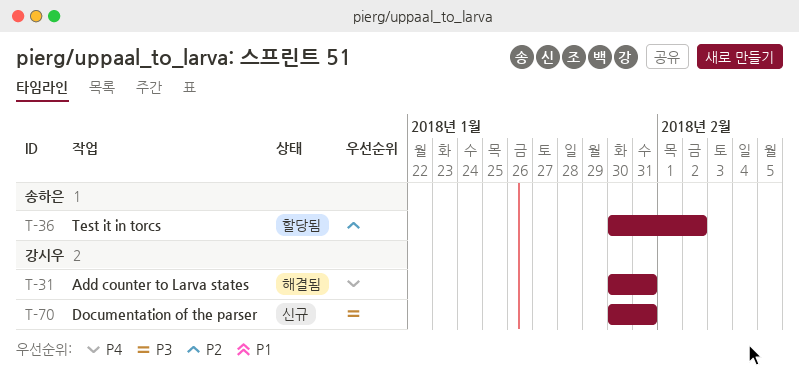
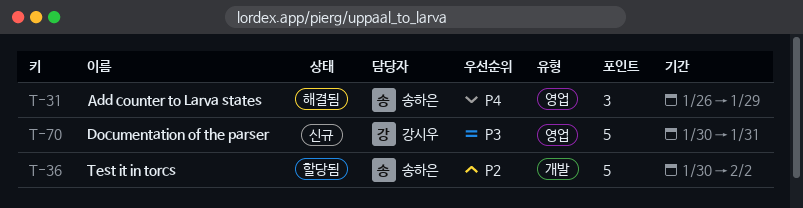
T-31, owner: 강시우 -> 송하은
T-31, start: Jan 30 -> Jan 26
T-31, due: Jan 31 -> Jan 29

